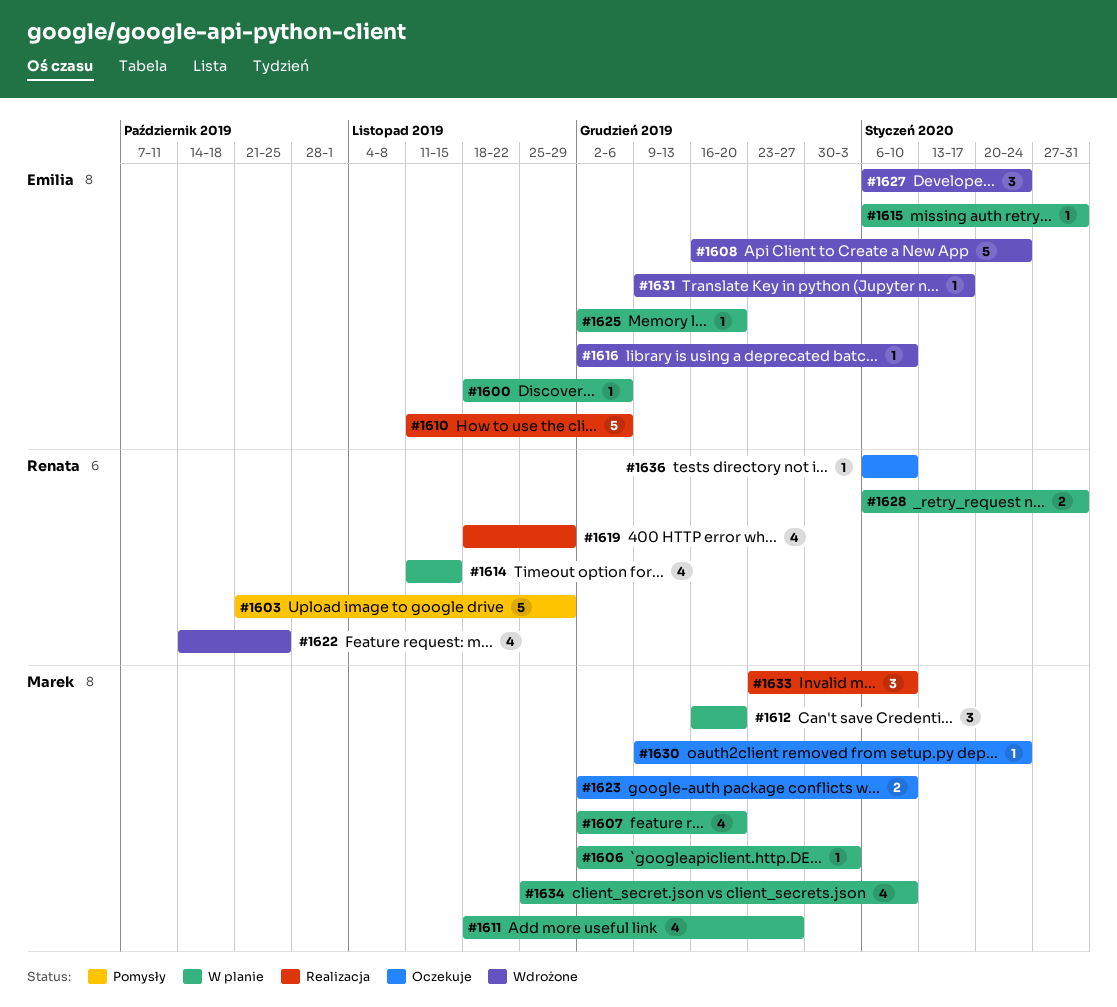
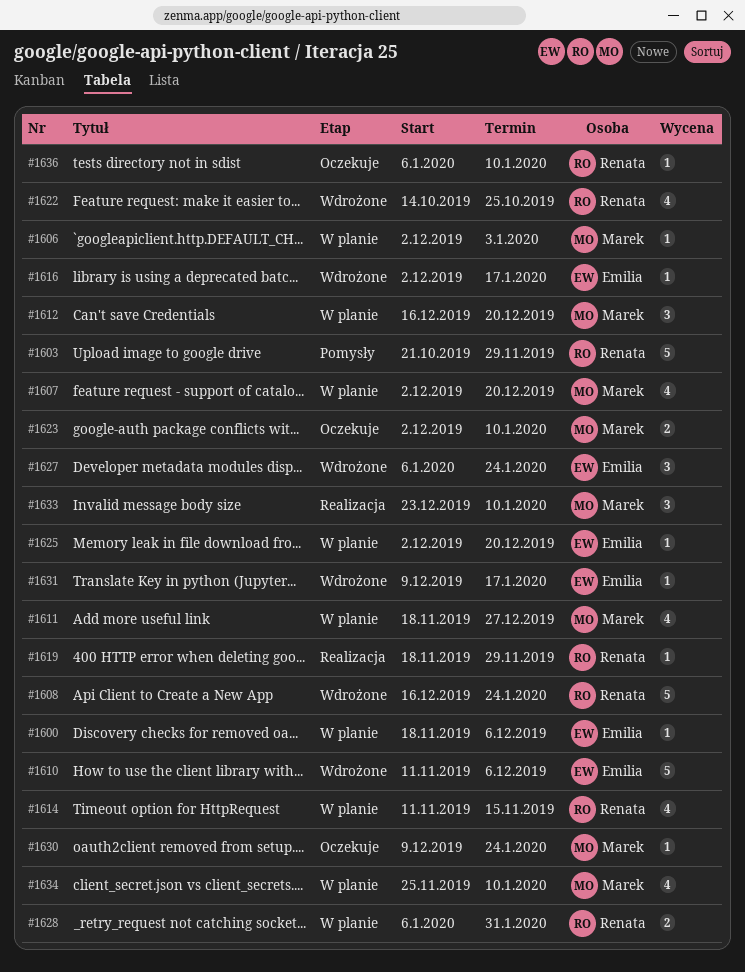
#1608, owner: Emilia -> Renata
#1610, status: Realizacja -> Wdrożone
#1615: present -> none
#1616, due: Jan 10 -> Jan 17
#1619, estimate: 4 -> 1

